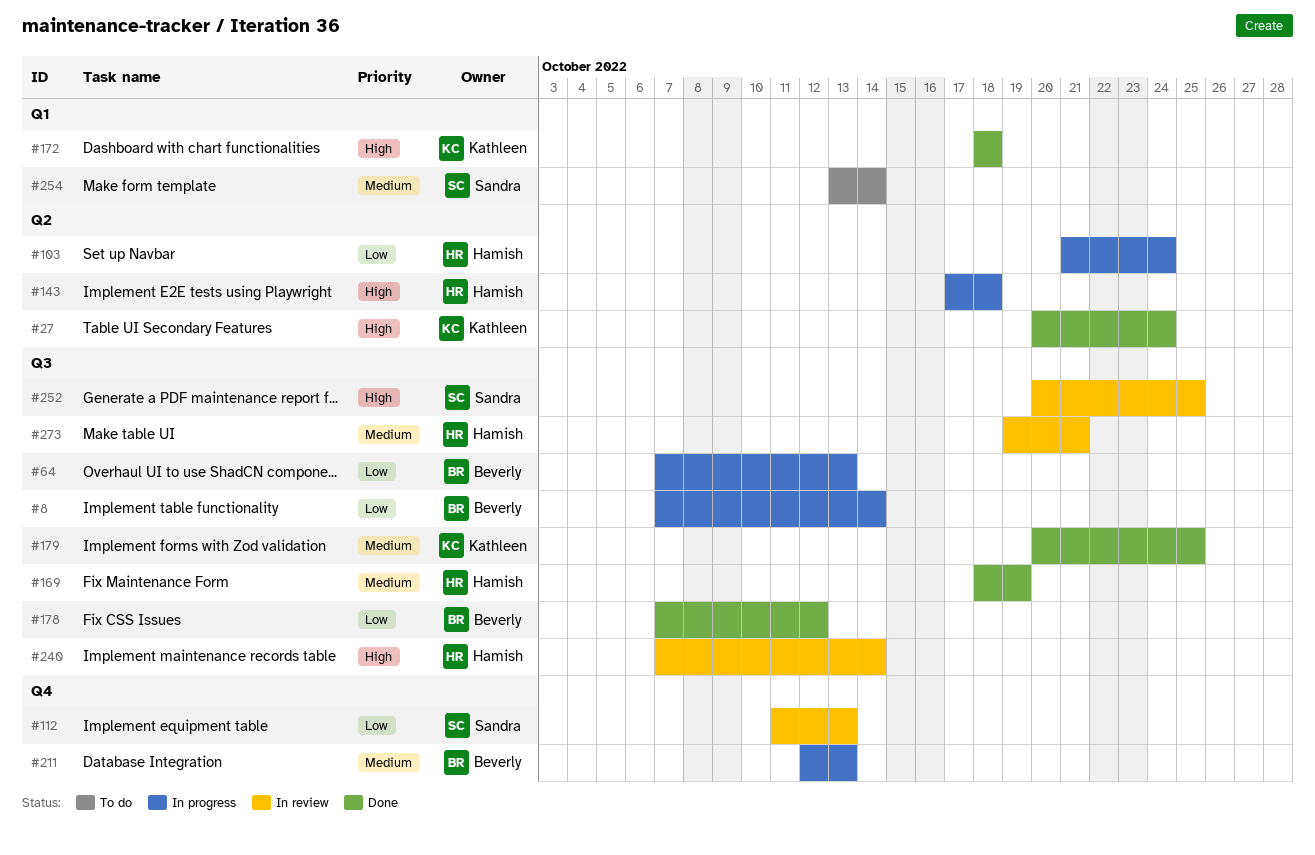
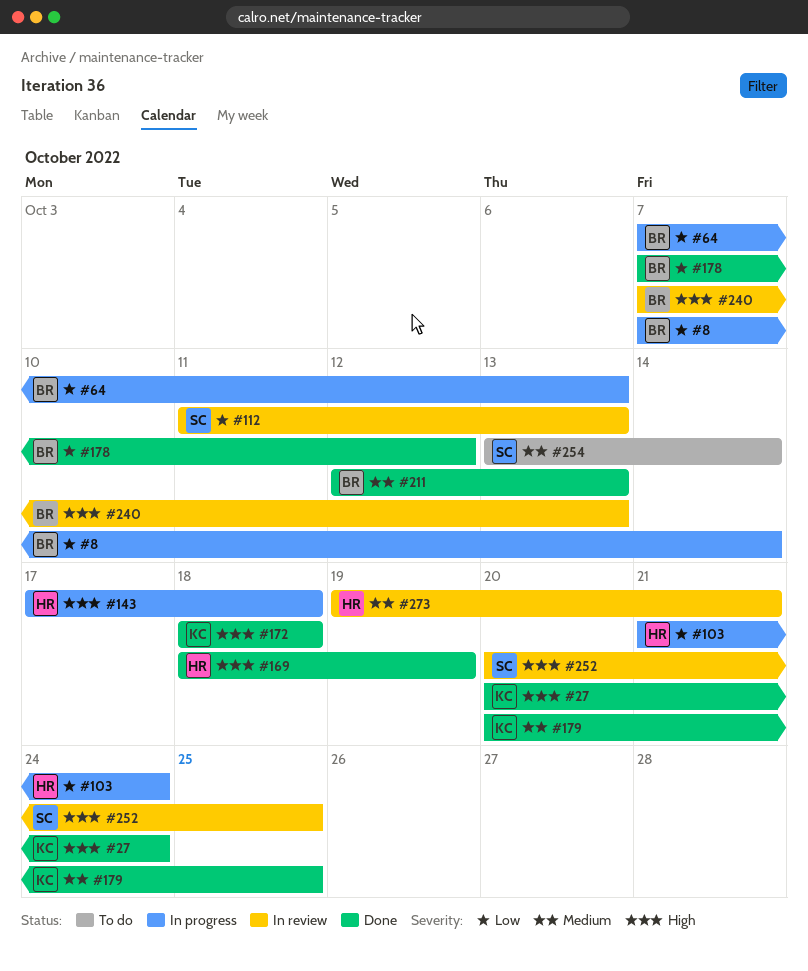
#169, priority: Medium -> High
#211, status: In progress -> Done
#240, owner: Hamish -> Beverly
#240, due: Oct 14 -> Oct 13

